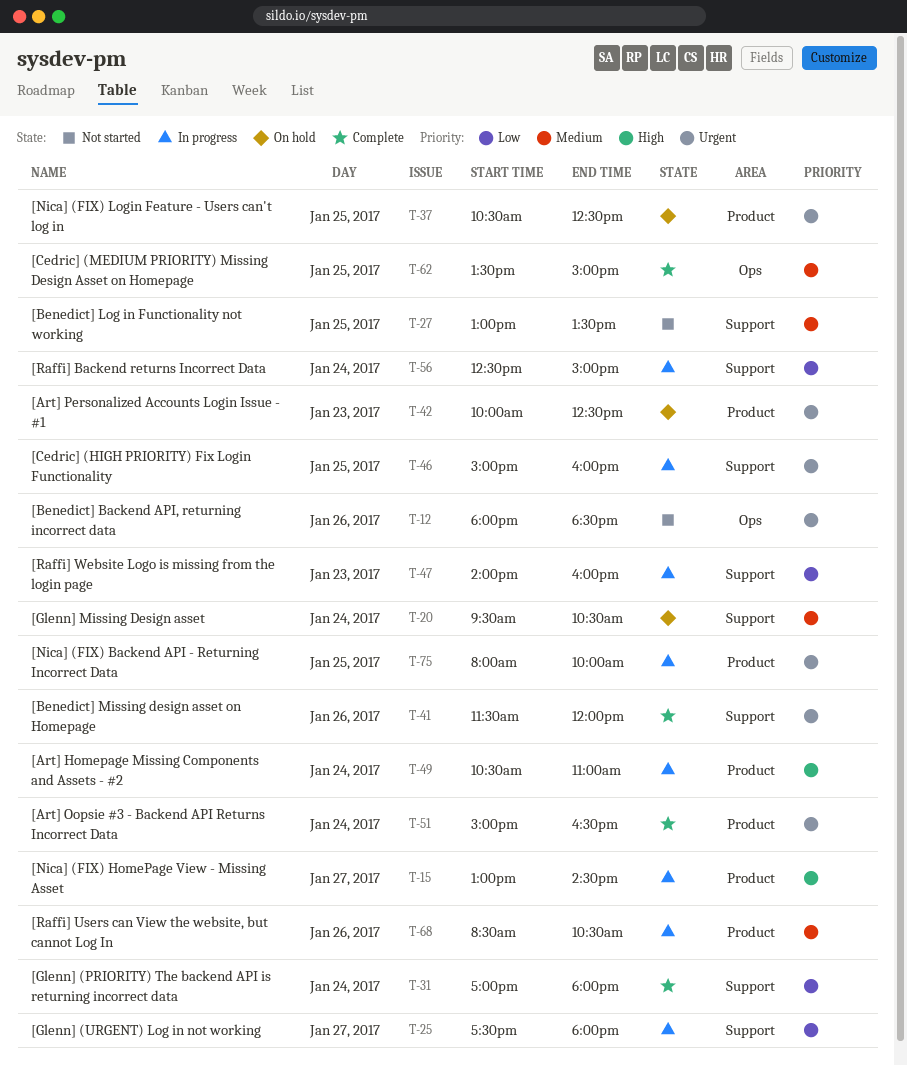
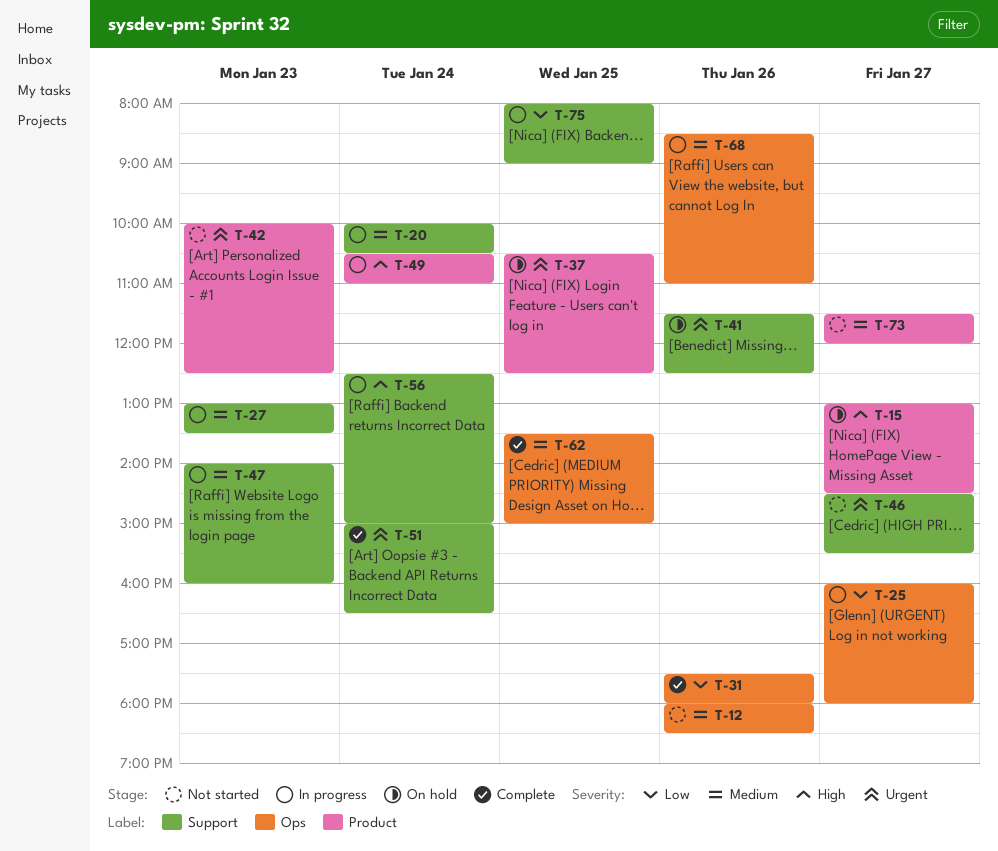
T-12, priority: Urgent -> Medium
T-15, status: In progress -> On hold
T-20, status: On hold -> In progress
T-20, begins: 09:30 -> 10:00
T-25, label: Support -> Ops
T-25, begins: 17:30 -> 16:00
T-27, status: Not started -> In progress
T-27, day: Jan 25 -> Jan 23
T-31, label: Support -> Ops
T-31, day: Jan 24 -> Jan 26
T-31, begins: 17:00 -> 17:30
T-41, status: Complete -> On hold
T-41, ends: 12:00 -> 12:30
T-42, status: On hold -> Not started
T-46, status: In progress -> Not started
T-46, day: Jan 25 -> Jan 27
T-46, begins: 15:00 -> 14:30
T-46, ends: 16:00 -> 15:30
T-47, priority: Low -> Medium
T-51, label: Product -> Support
T-56, priority: Low -> High
T-68, label: Product -> Ops
T-68, ends: 10:30 -> 11:00
T-73: none -> present
T-75, priority: Urgent -> Low
T-75, label: Product -> Support
T-75, ends: 10:00 -> 09:00

